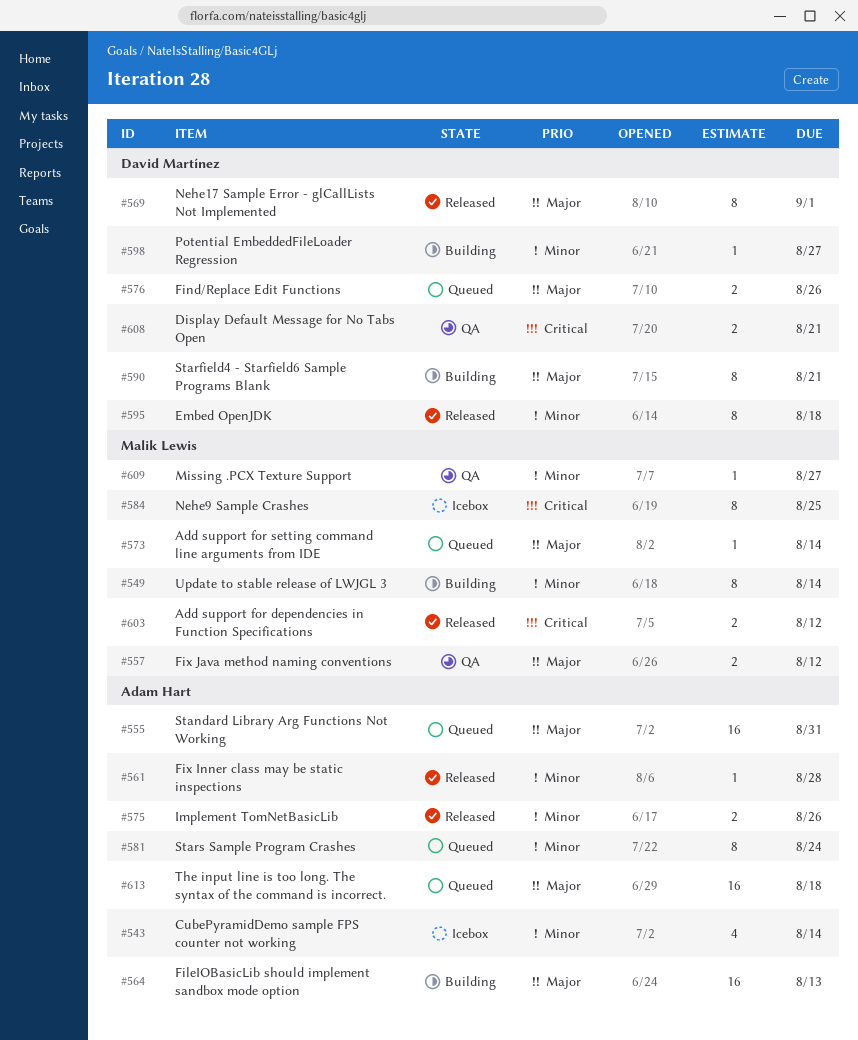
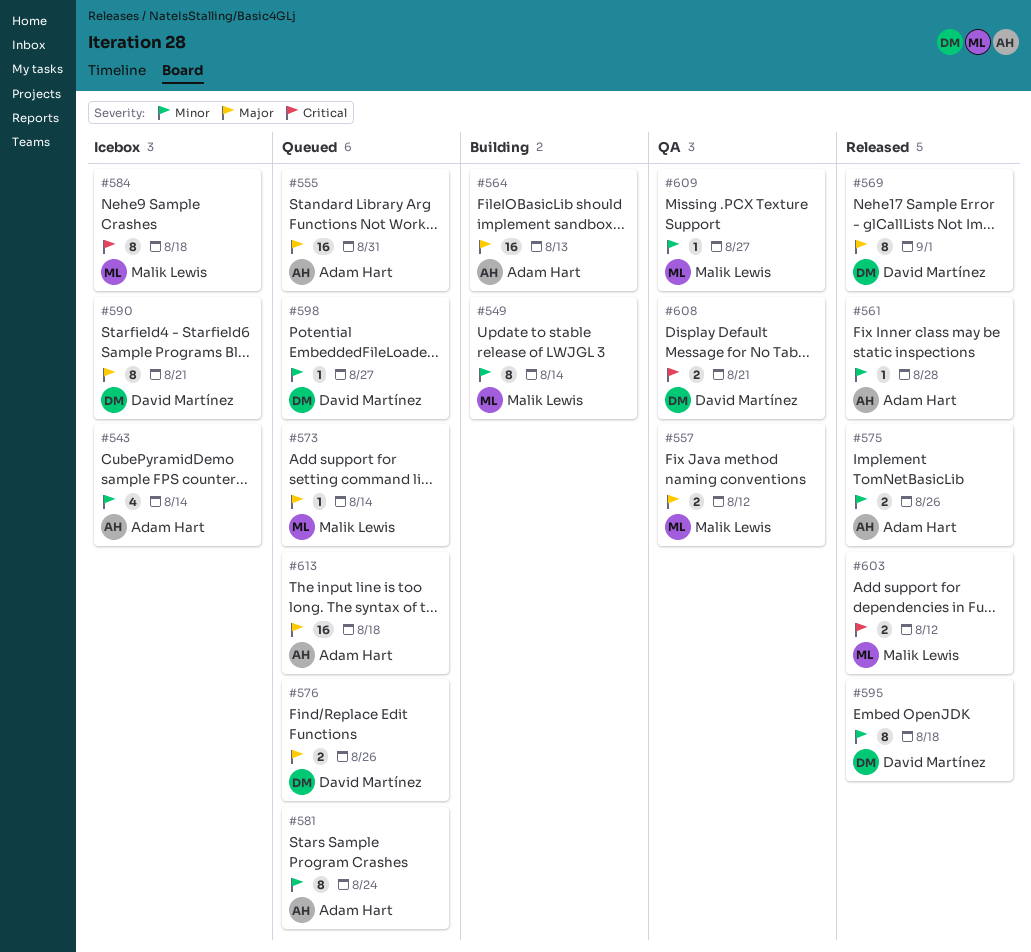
#584, due: Aug 25 -> Aug 18
#590, status: Building -> Icebox
#598, status: Building -> Queued

